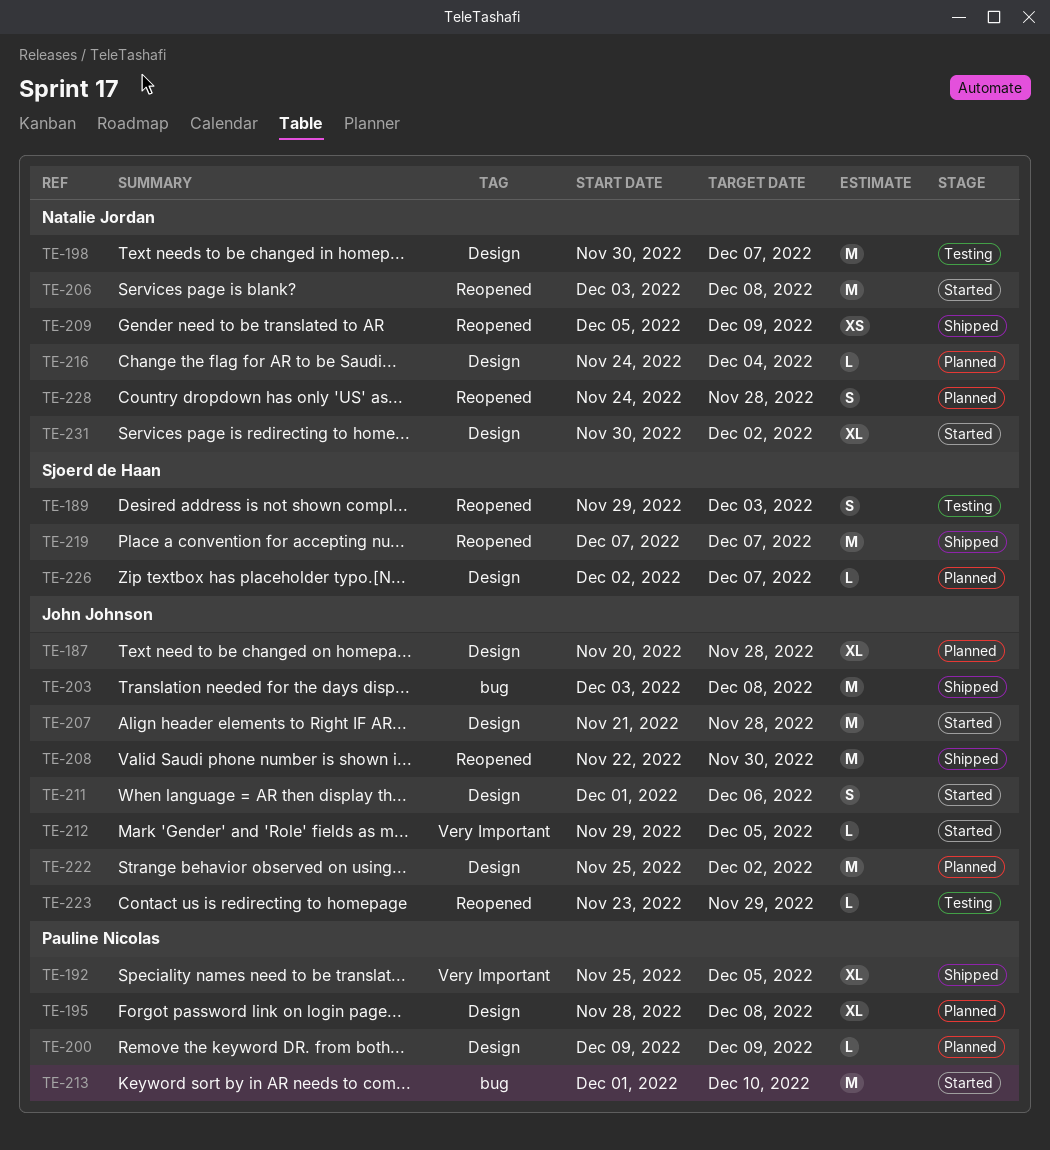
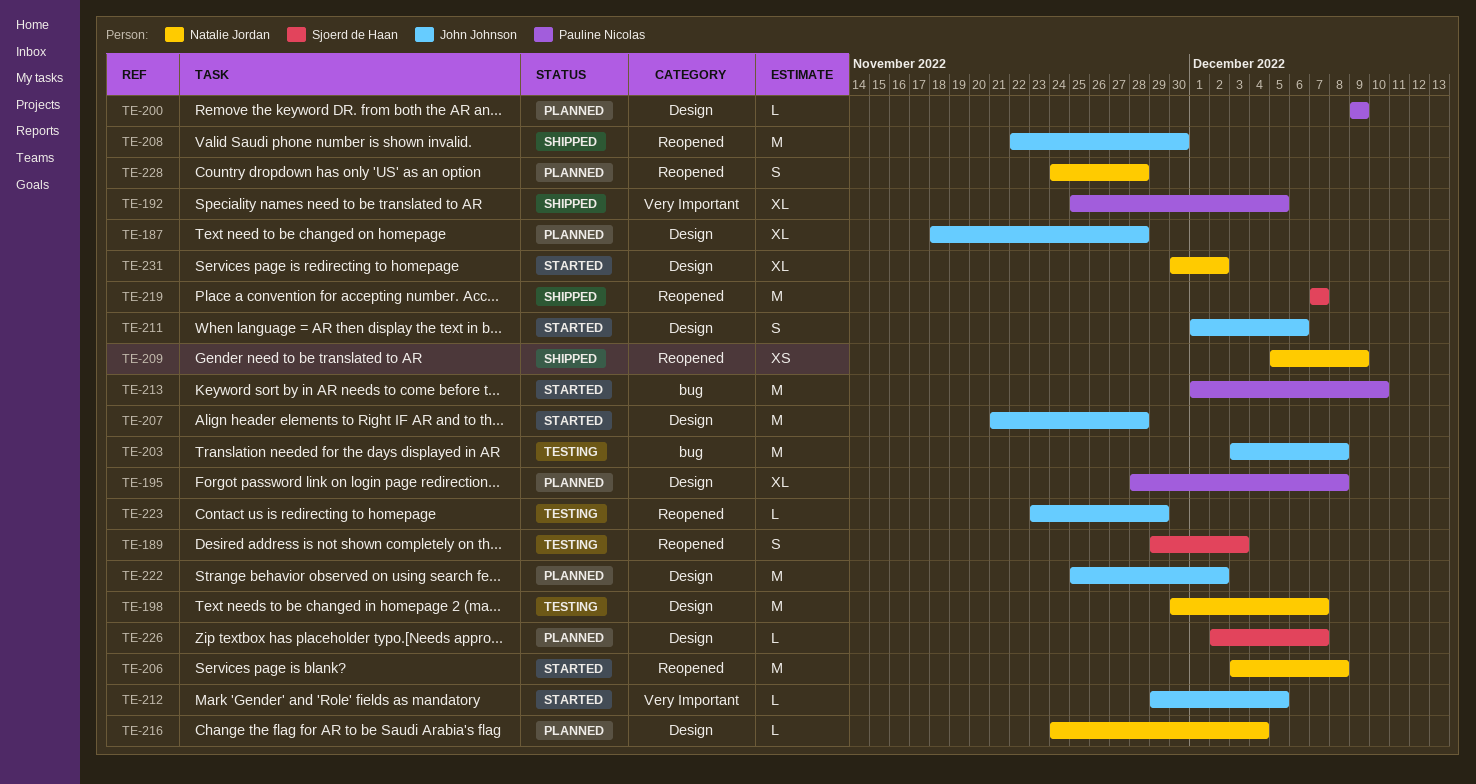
TE-187, start: Nov 20 -> Nov 18
TE-203, status: Shipped -> Testing

